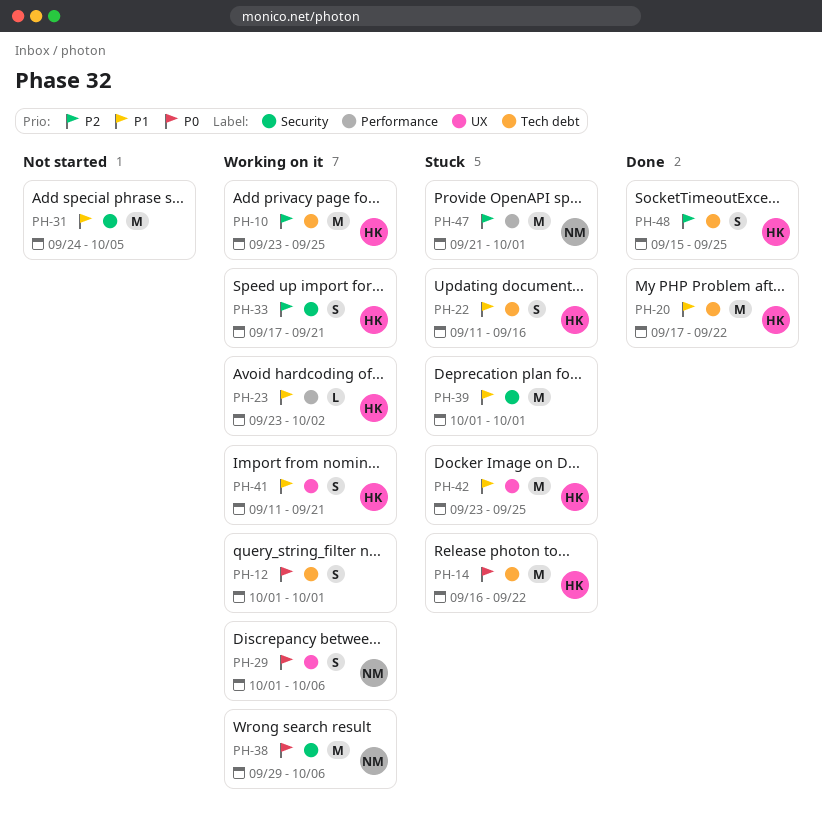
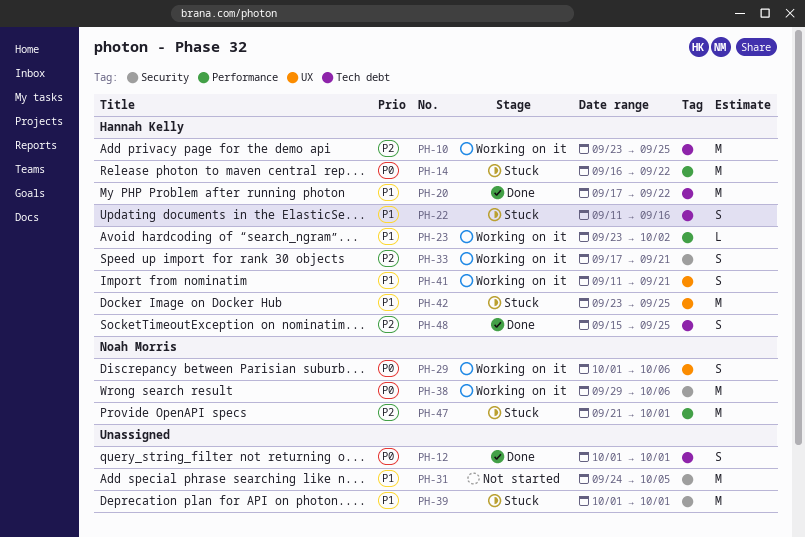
PH-12, status: Working on it -> Done
PH-14, label: Tech debt -> Performance

